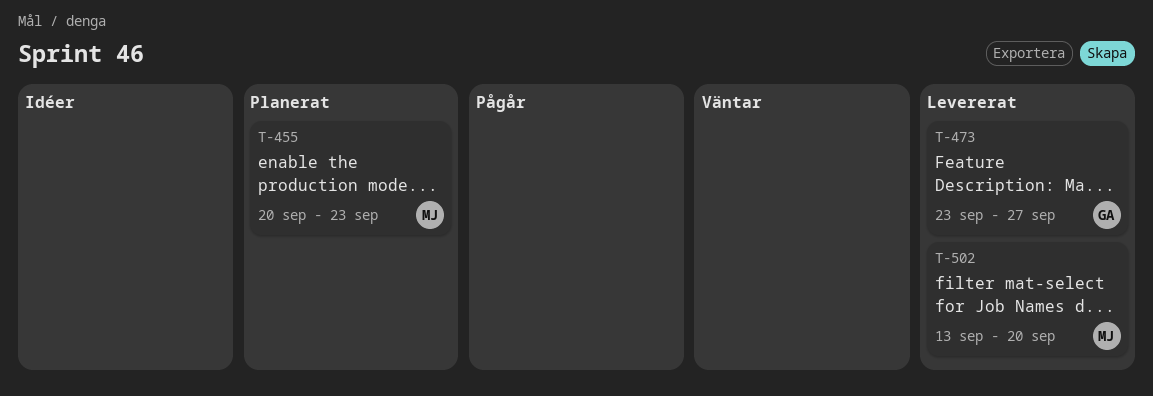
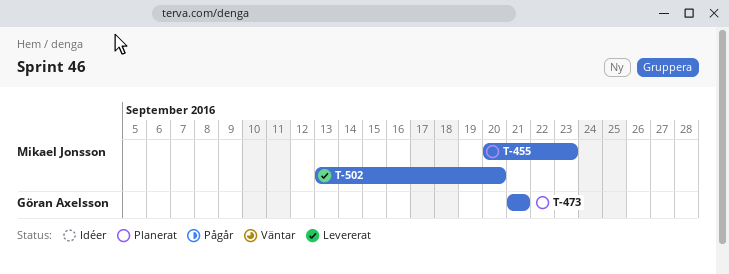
T-473, status: Levererat -> Planerat
T-473, start: Sep 23 -> Sep 21
T-473, due: Sep 27 -> Sep 21

